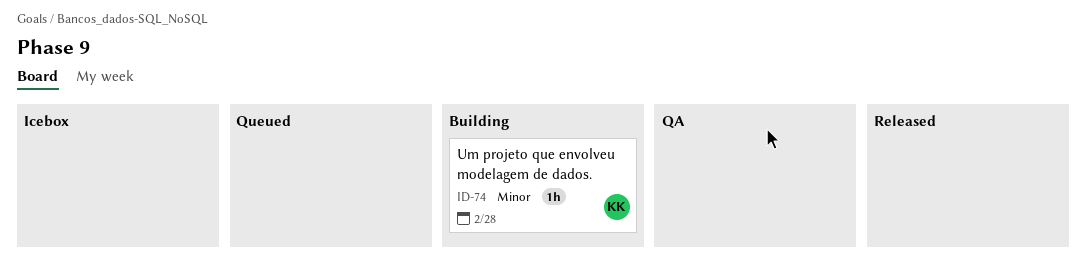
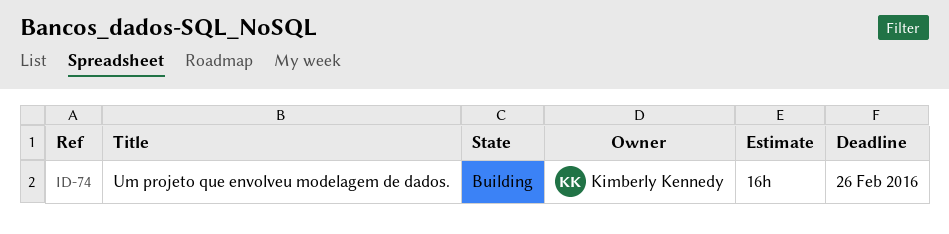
ID-74, estimate: 1h -> 16h
ID-74, due: Feb 28 -> Feb 26

